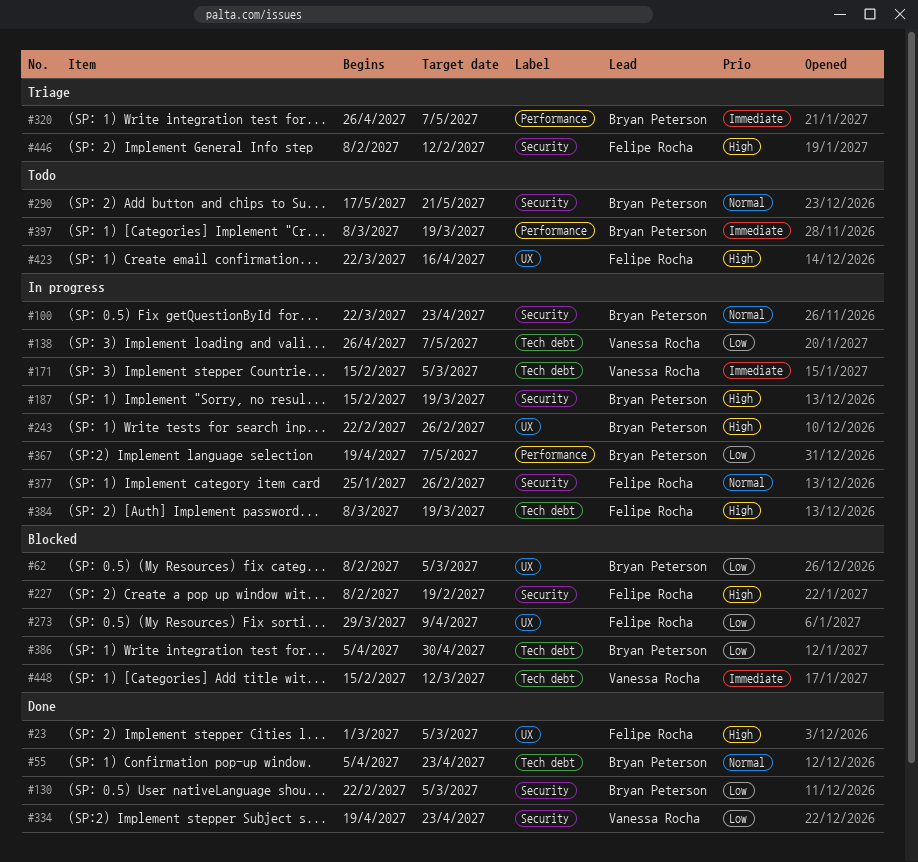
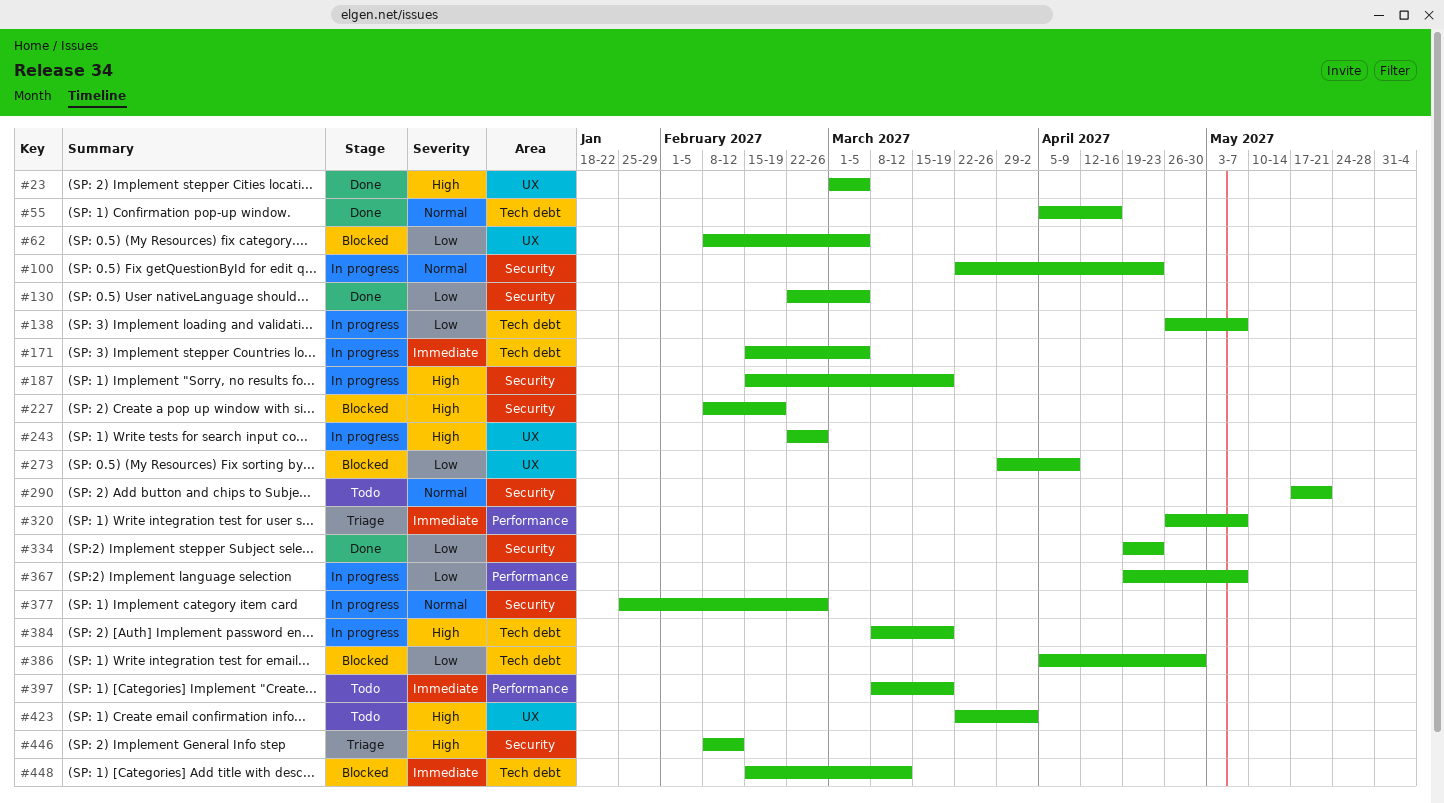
#55, due: Apr 23 -> Apr 16
#423, due: Apr 16 -> Apr 2

